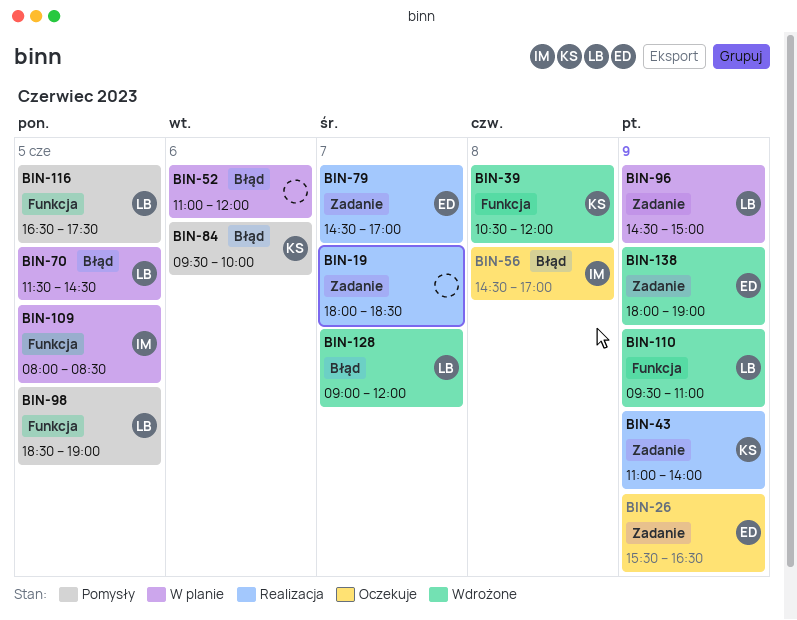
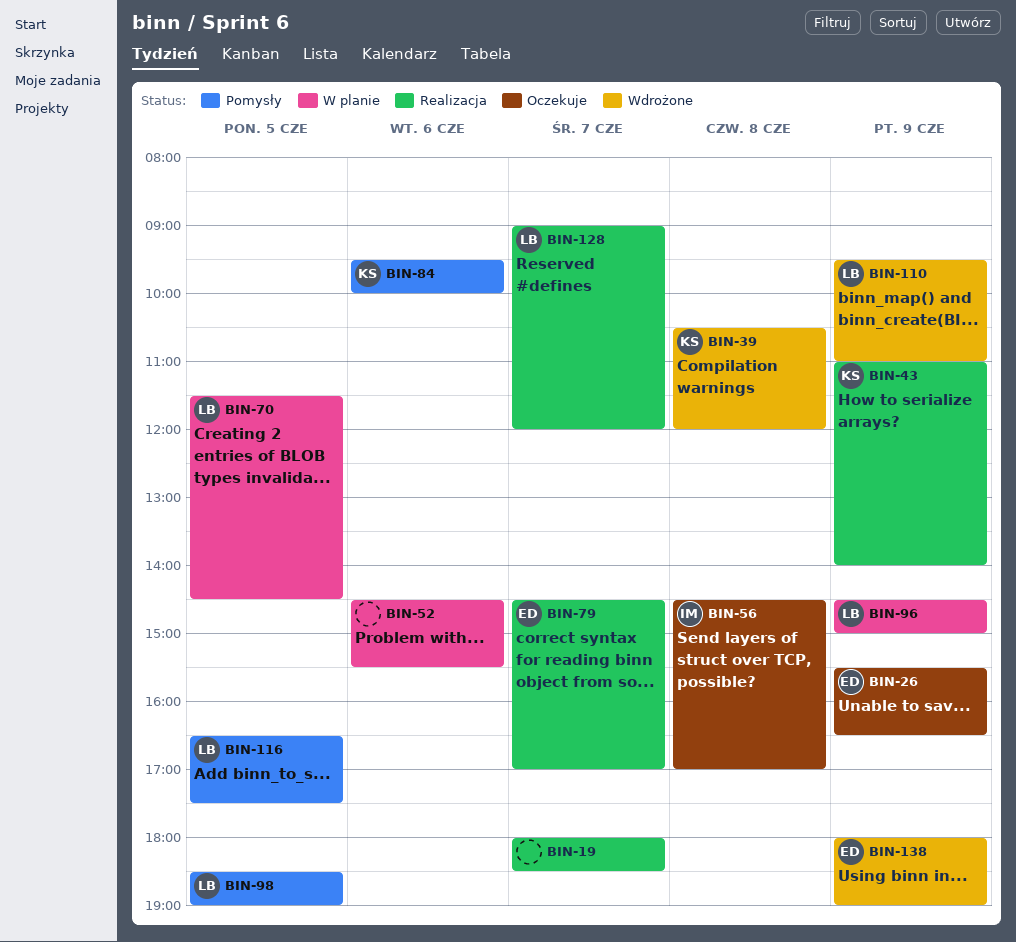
BIN-52, begins: 11:00 -> 14:30
BIN-52, ends: 12:00 -> 15:30
BIN-109: present -> none
BIN-128, status: Wdrożone -> Realizacja

